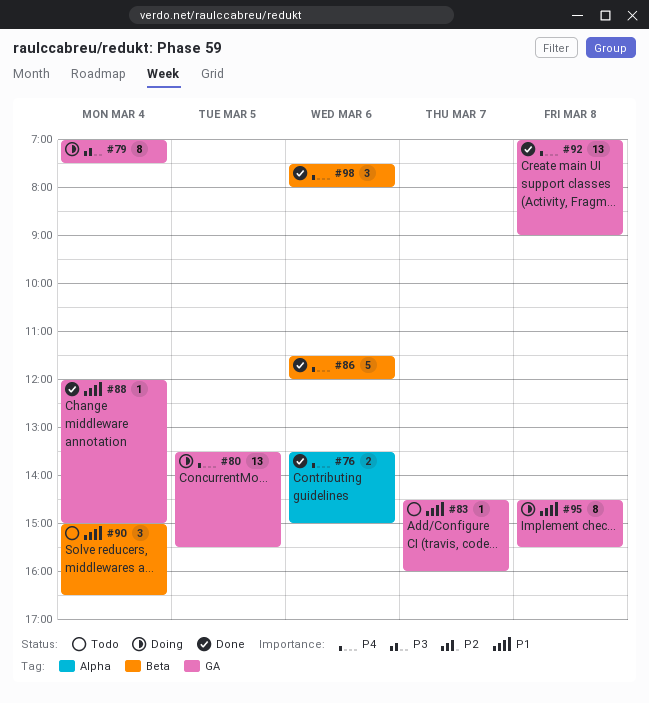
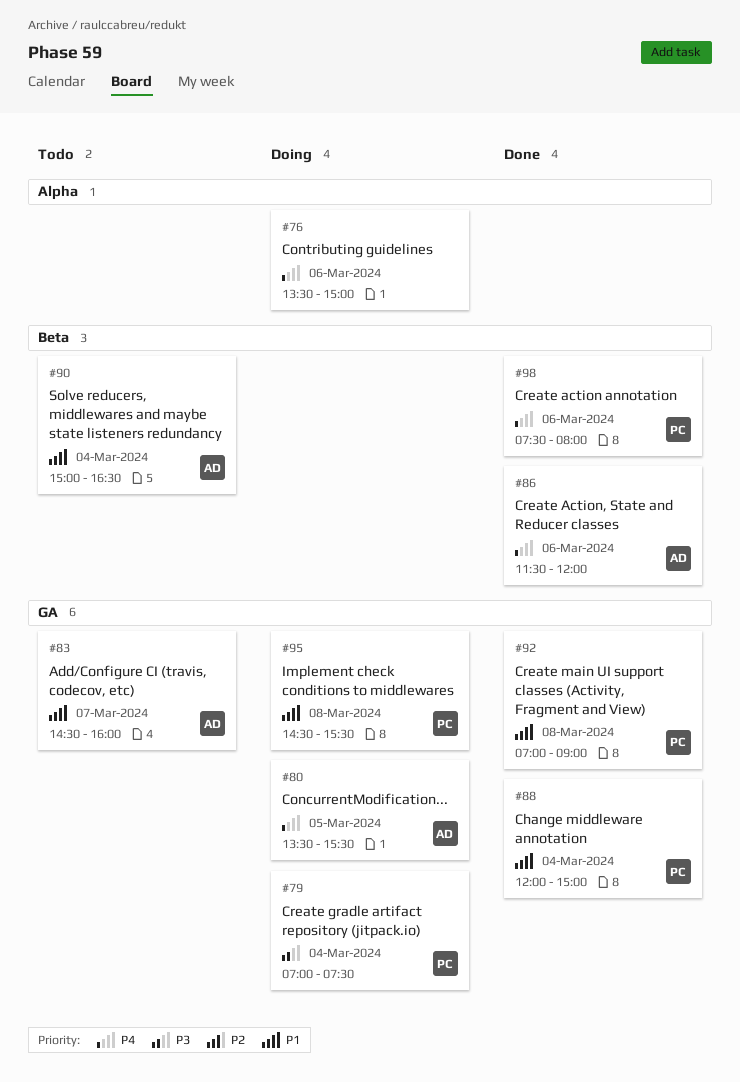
#76, status: Done -> Doing
#92, priority: P4 -> P1

